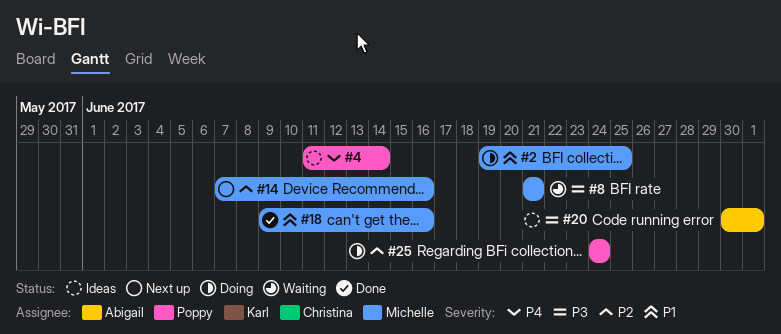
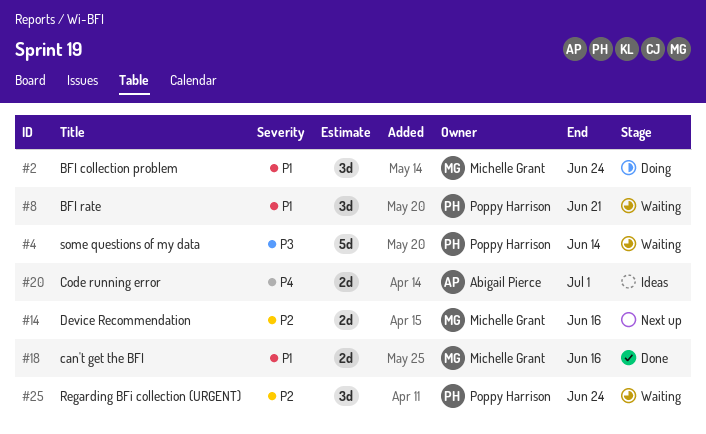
#2, due: Jun 25 -> Jun 24
#4, status: Ideas -> Waiting
#4, priority: P4 -> P3
#8, owner: Michelle Grant -> Poppy Harrison
#8, priority: P3 -> P1
#20, priority: P3 -> P4
#25, status: Doing -> Waiting

